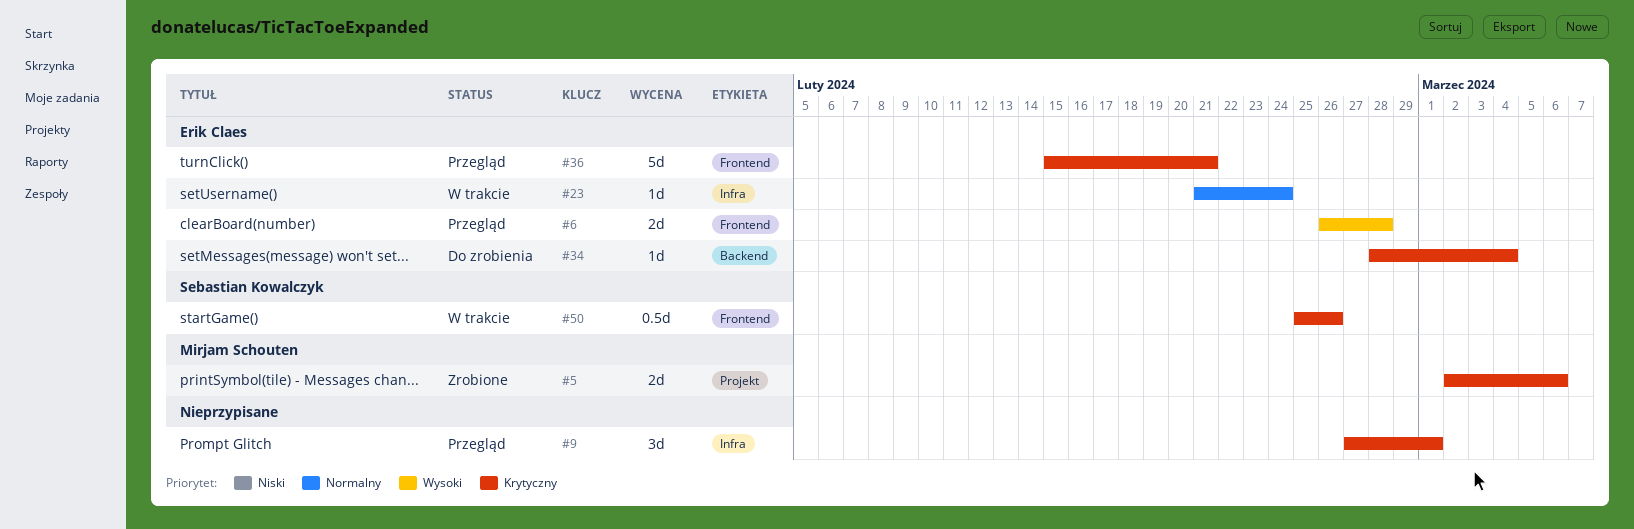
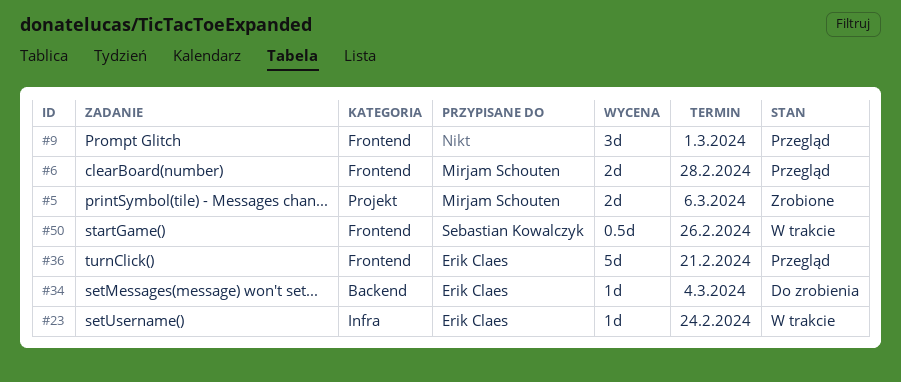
#6, owner: Erik Claes -> Mirjam Schouten
#9, label: Infra -> Frontend

